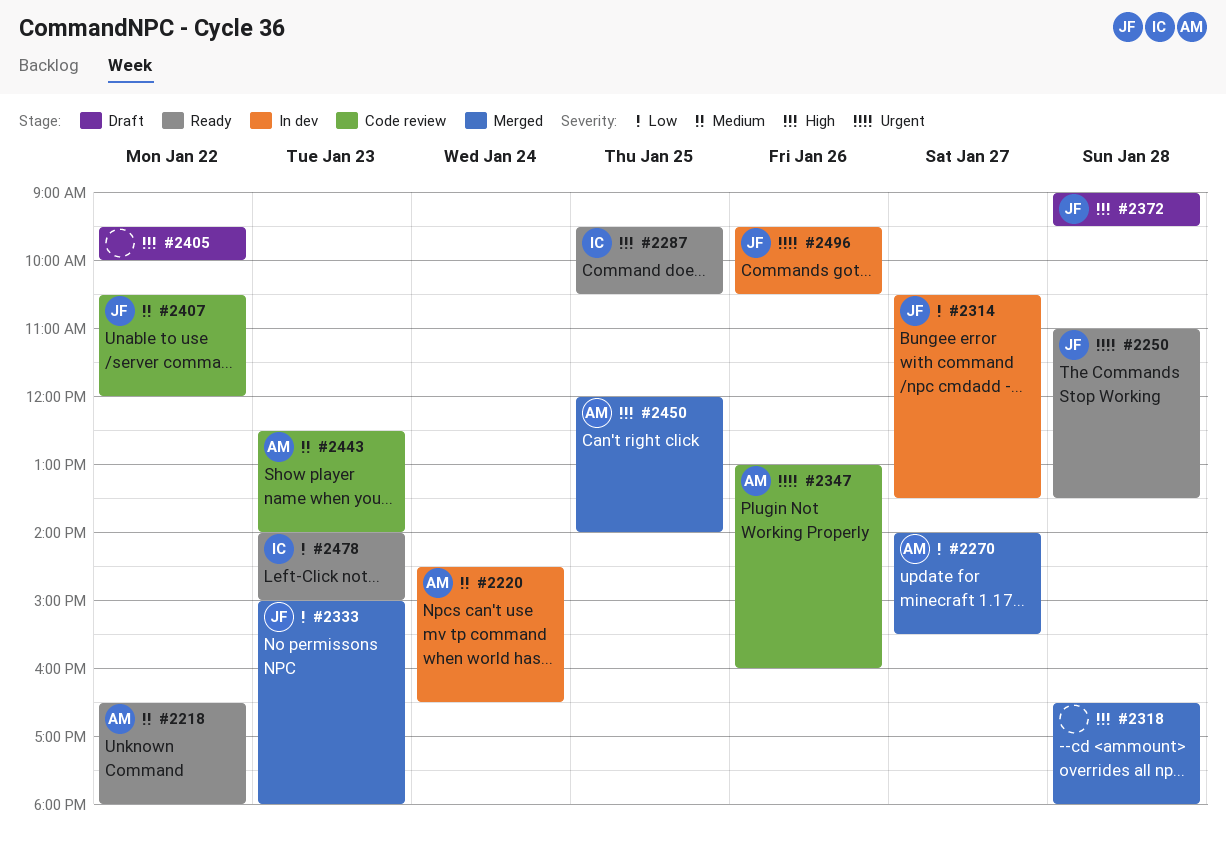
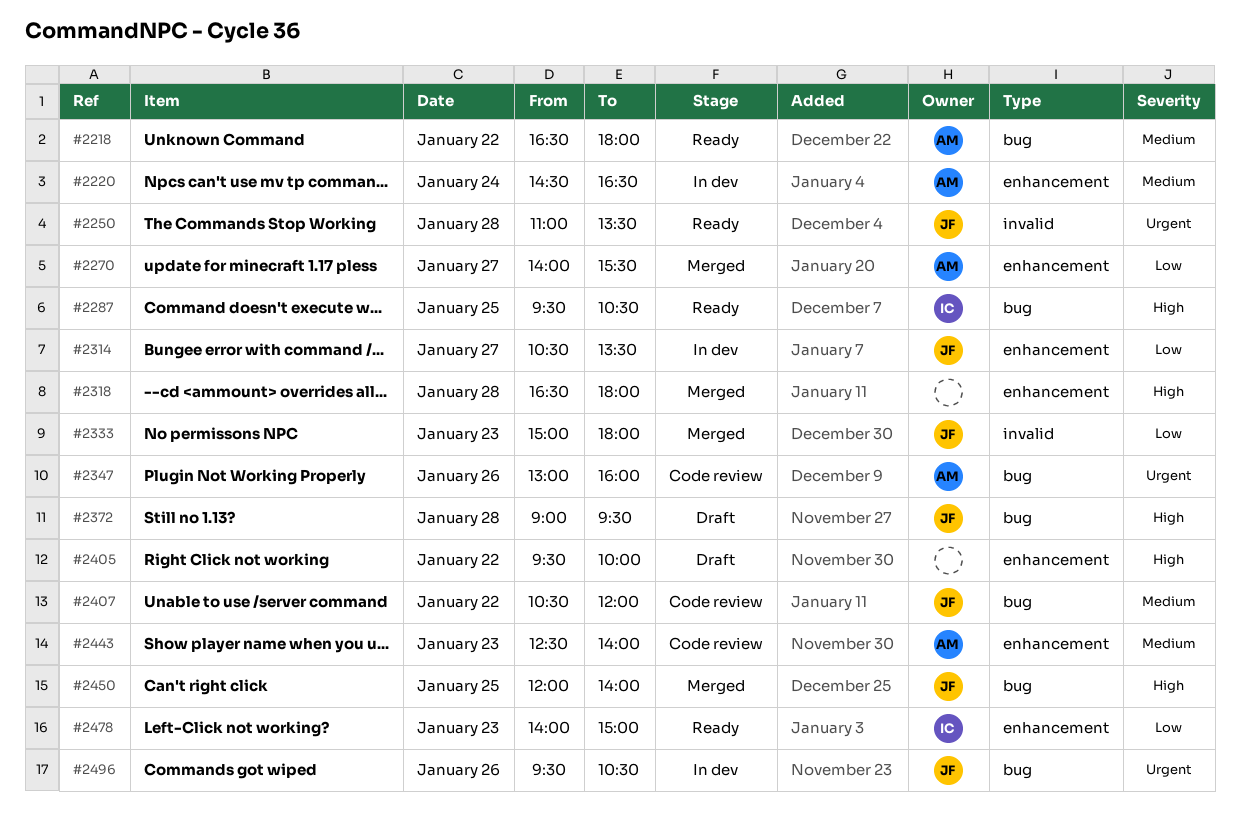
#2450, owner: AM -> JF

